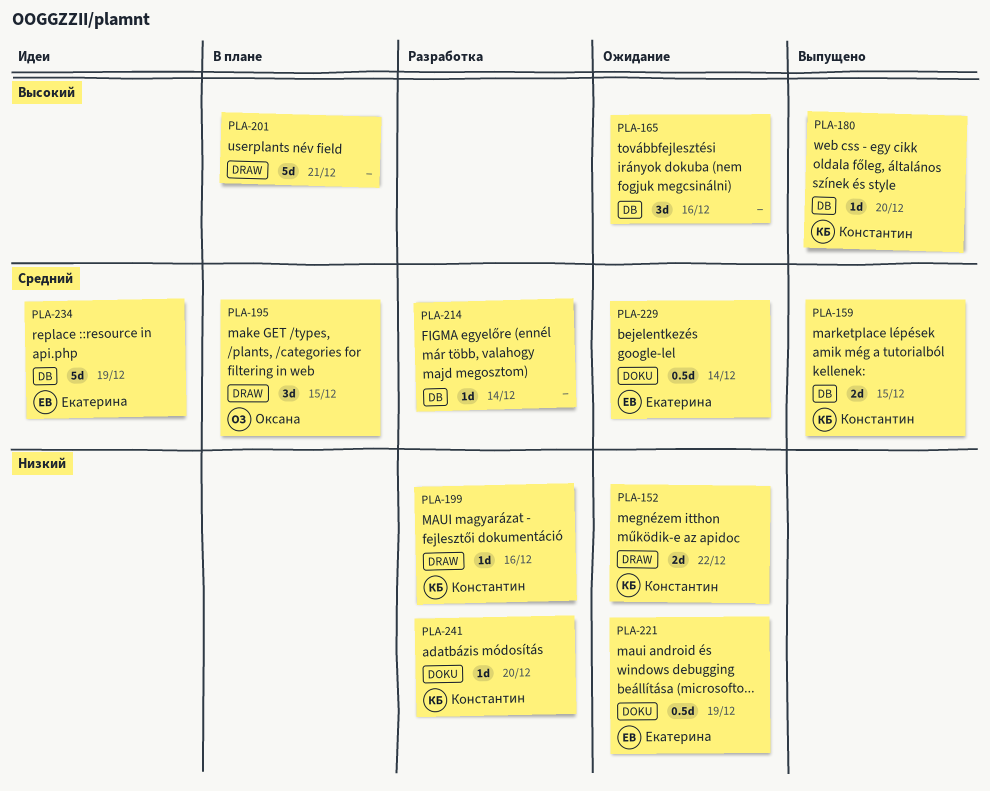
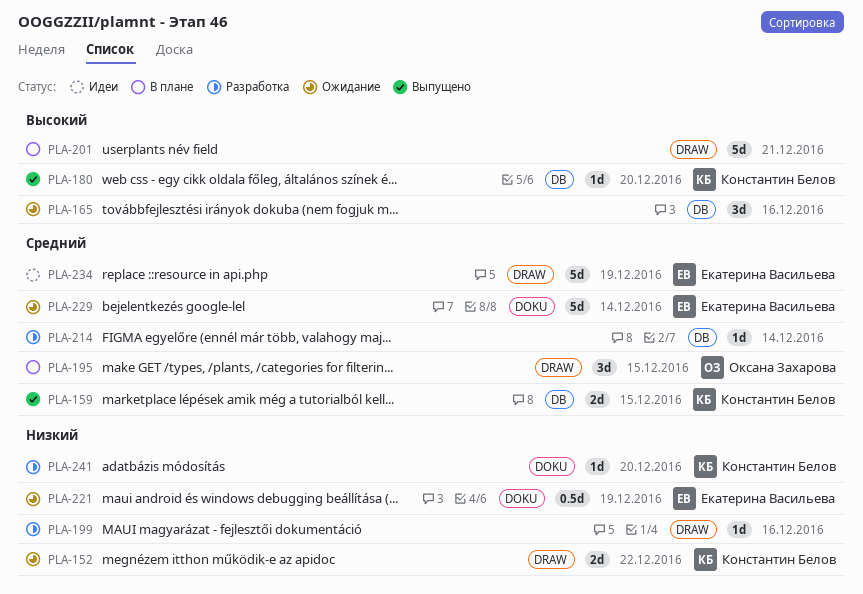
PLA-199, owner: Константин Белов -> none
PLA-229, estimate: 0.5d -> 5d
PLA-234, label: DB -> DRAW

